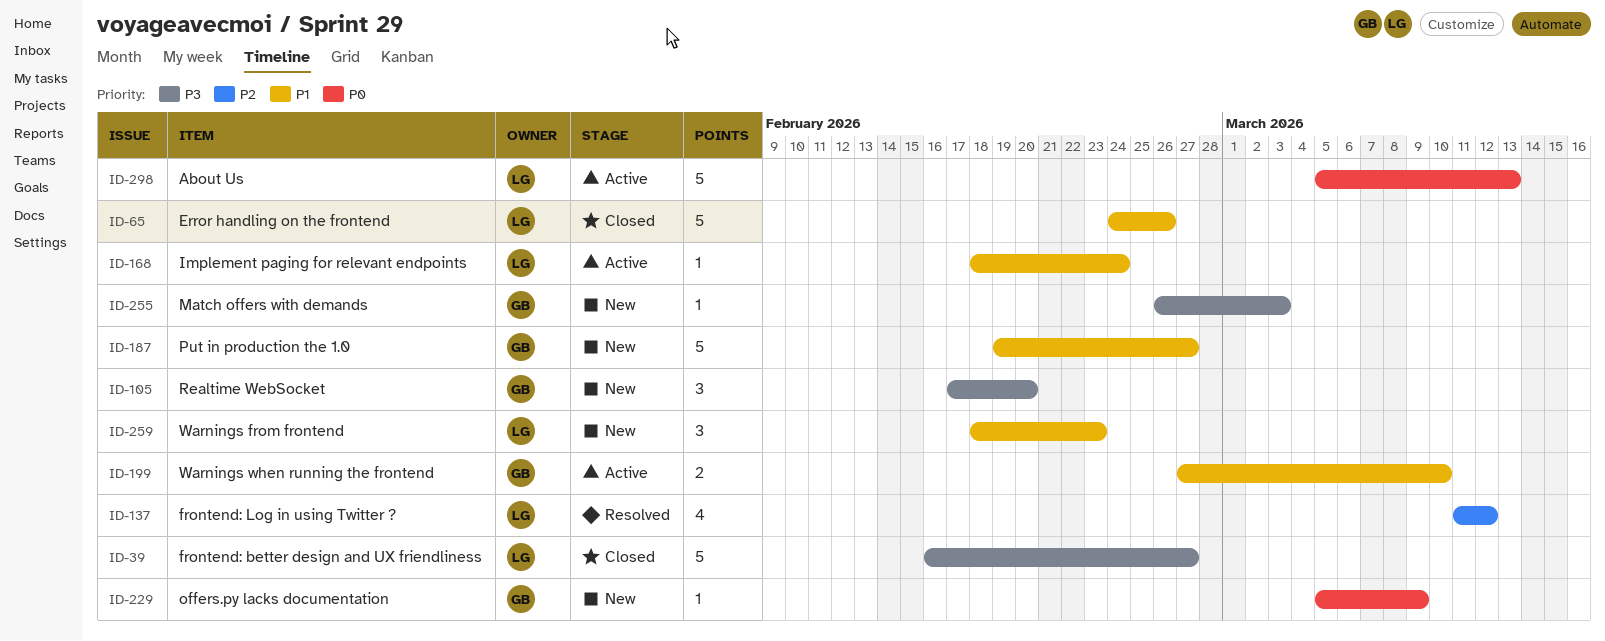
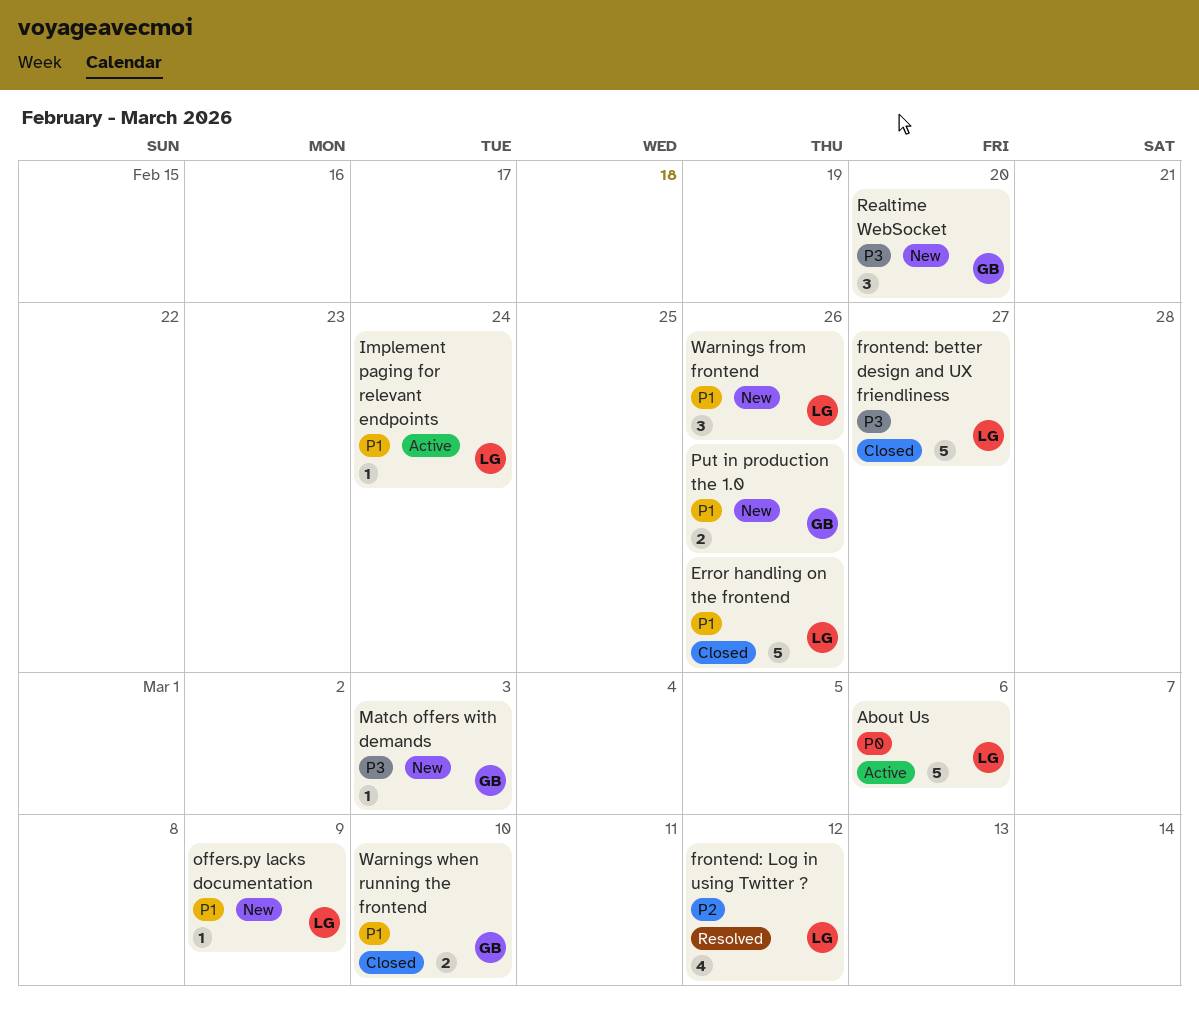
About Us, due: Mar 13 -> Mar 6
offers.py lacks documentation, owner: GB -> LG
offers.py lacks documentation, priority: P0 -> P1
Put in production the 1.0, estimate: 5 -> 2
Put in production the 1.0, due: Feb 27 -> Feb 26
Warnings from frontend, due: Feb 23 -> Feb 26
Warnings when running the frontend, status: Active -> Closed

